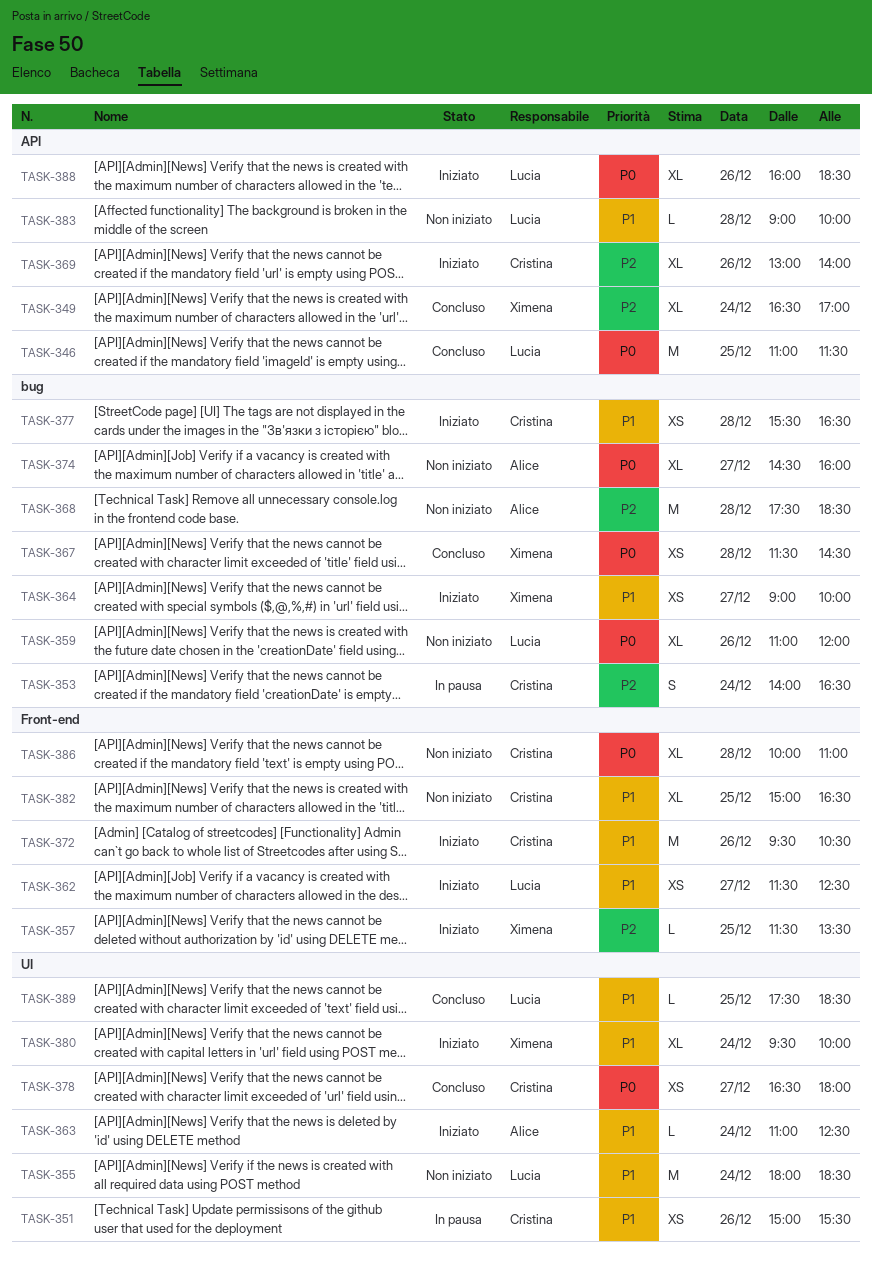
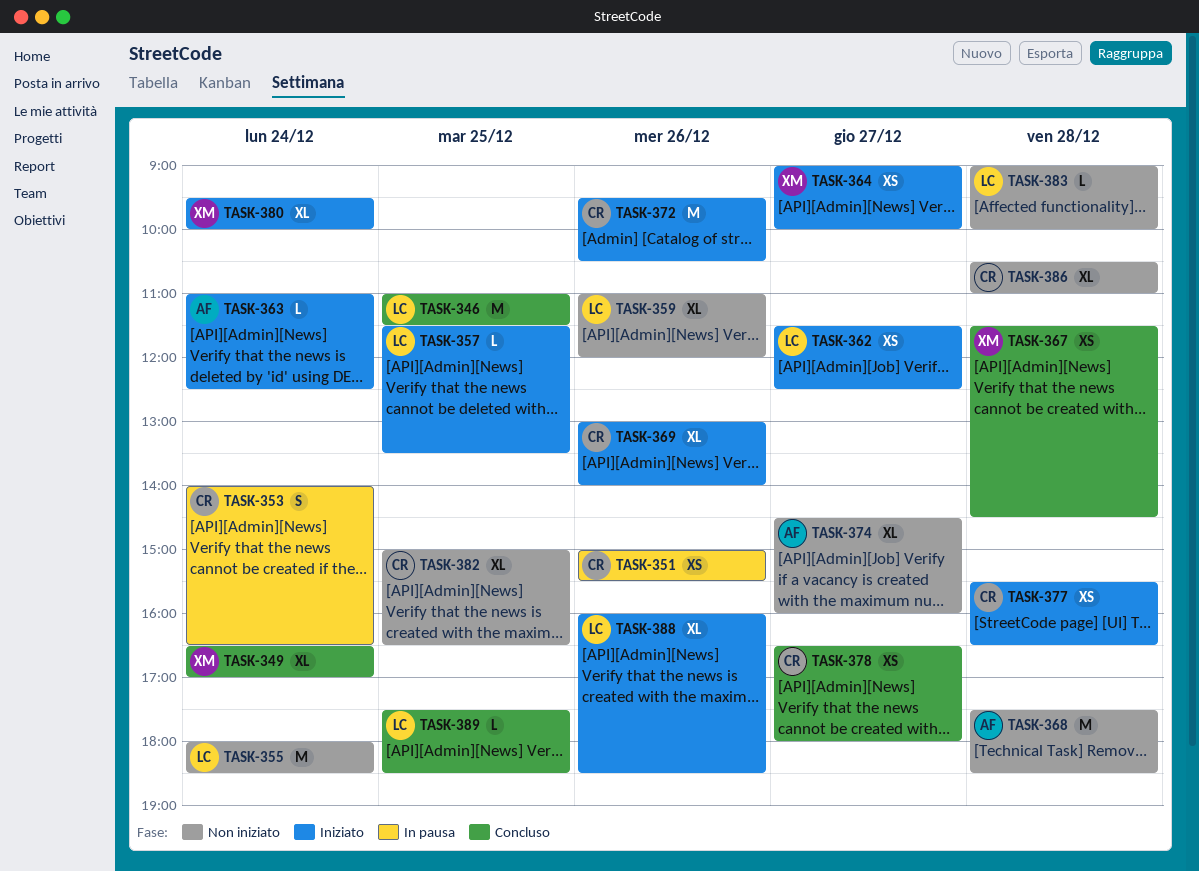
TASK-357, owner: Ximena -> Lucia
TASK-386, begins: 10:00 -> 10:30

